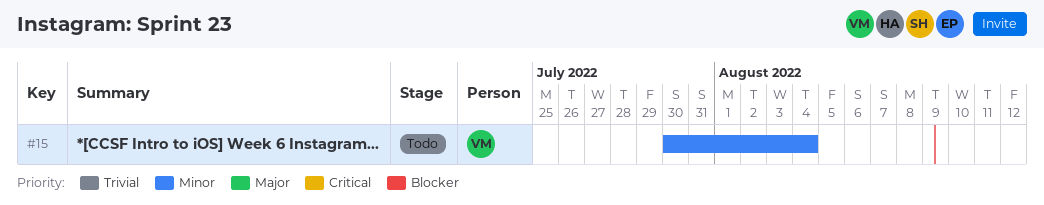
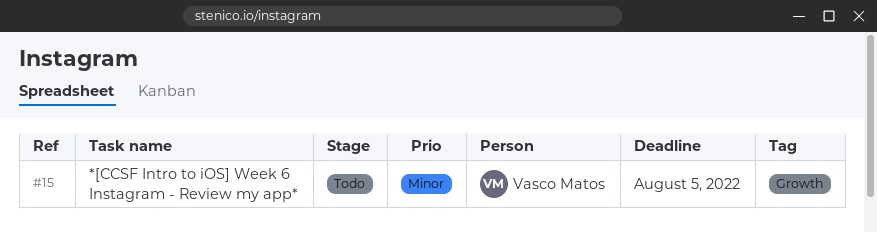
#15, due: Aug 4 -> Aug 5

